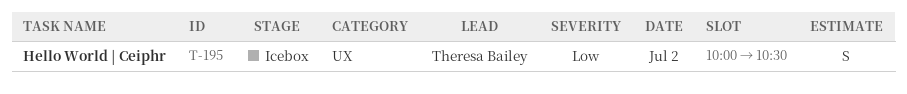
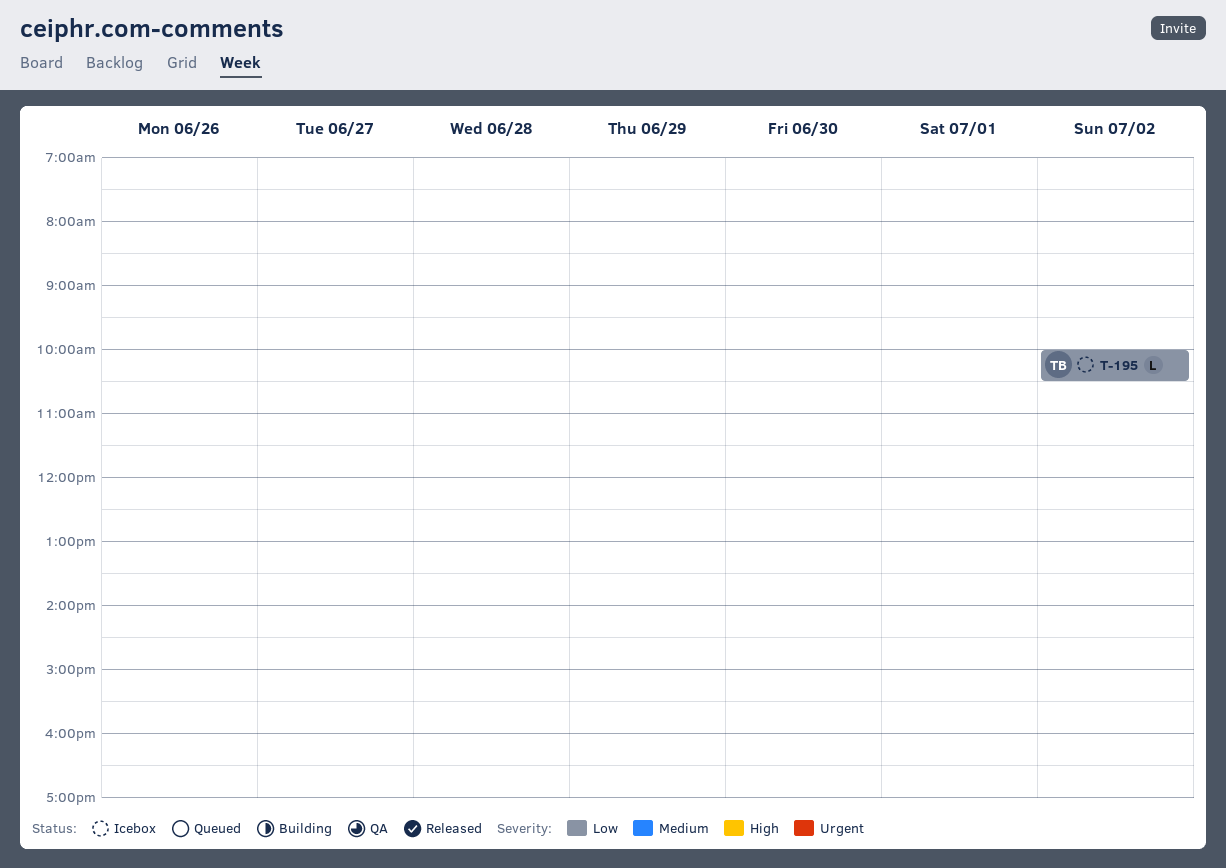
T-195, estimate: S -> L

